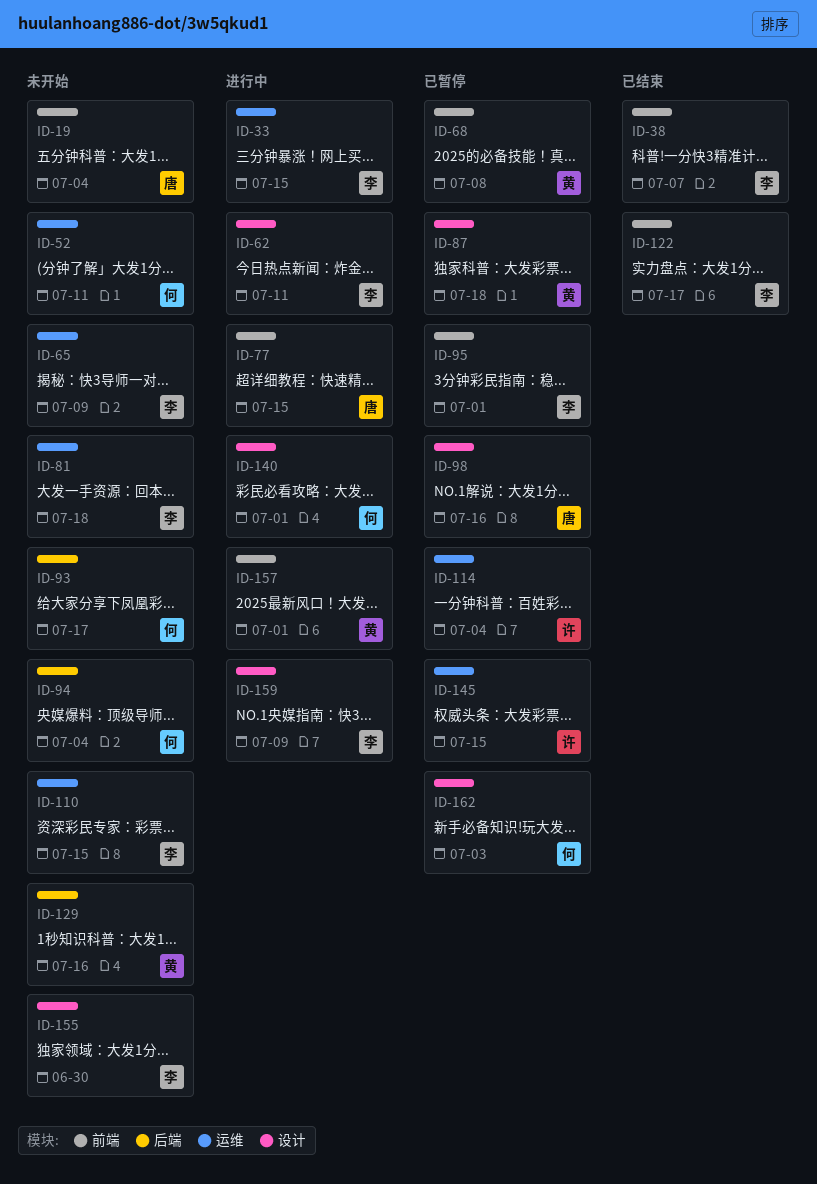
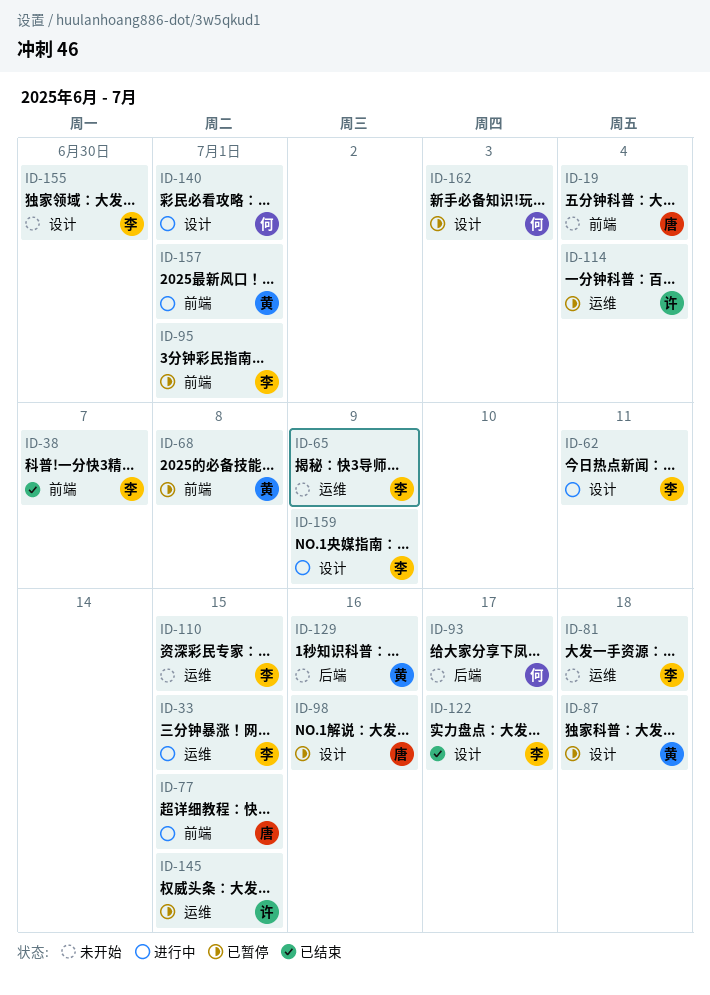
ID-52: present -> none
ID-94: present -> none
ID-122, label: 前端 -> 设计

